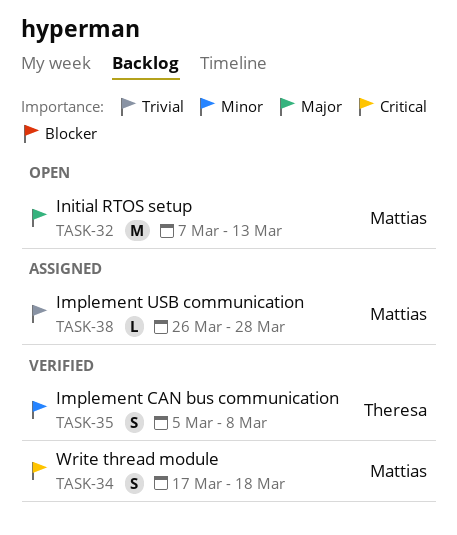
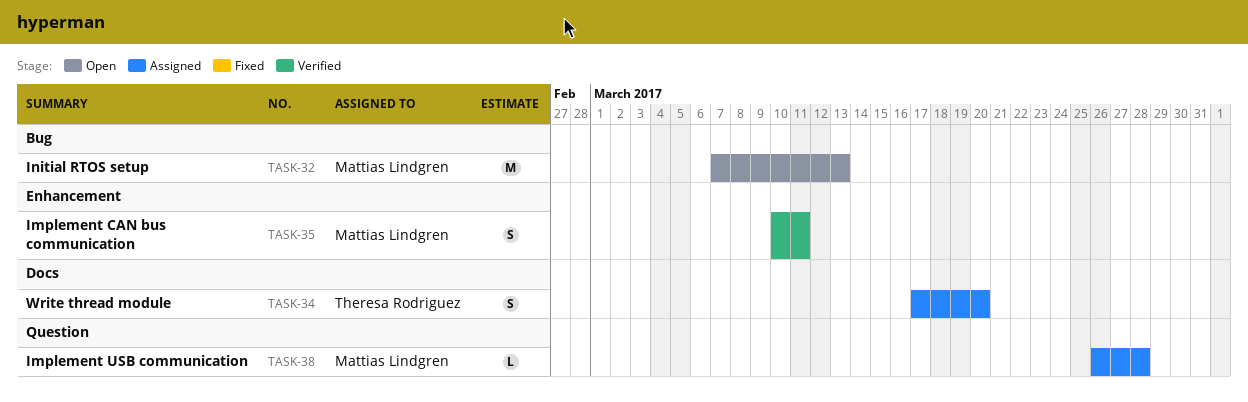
TASK-34, status: Verified -> Assigned
TASK-34, owner: Mattias Lindgren -> Theresa Rodriguez
TASK-34, due: Mar 18 -> Mar 20
TASK-35, owner: Theresa Rodriguez -> Mattias Lindgren
TASK-35, start: Mar 5 -> Mar 10
TASK-35, due: Mar 8 -> Mar 11

